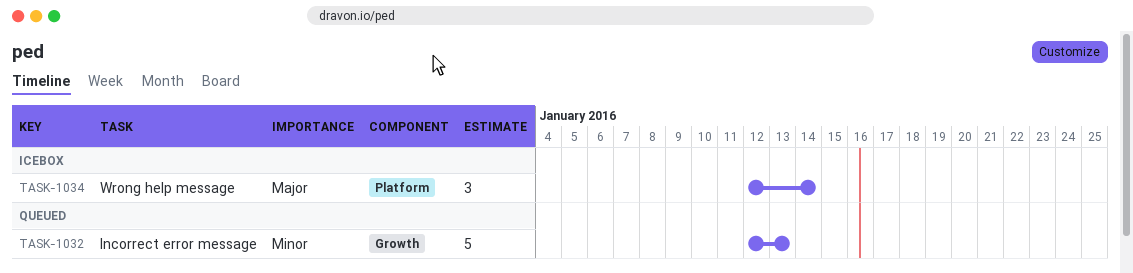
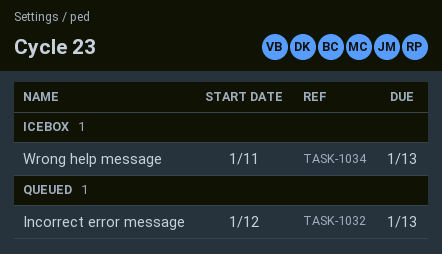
TASK-1034, start: Jan 12 -> Jan 11
TASK-1034, due: Jan 14 -> Jan 13

